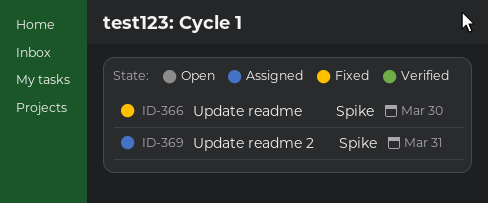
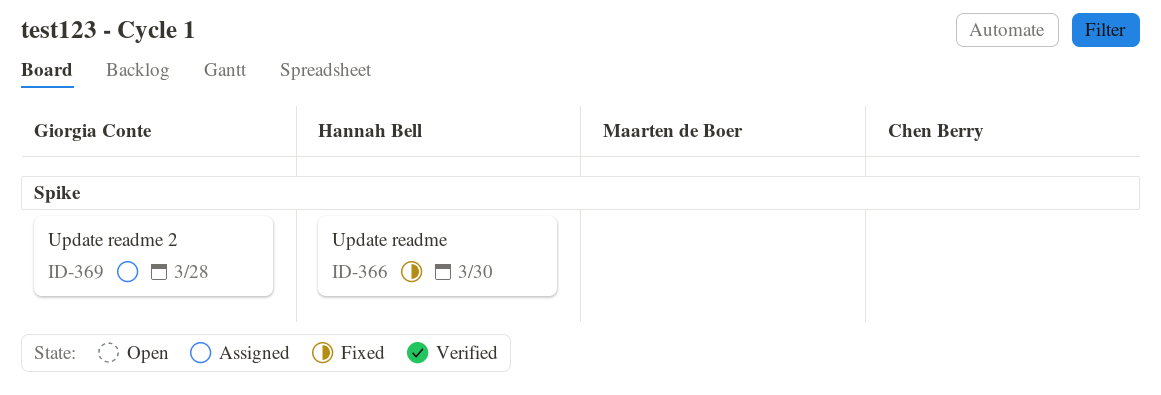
ID-369, due: Mar 31 -> Mar 28

